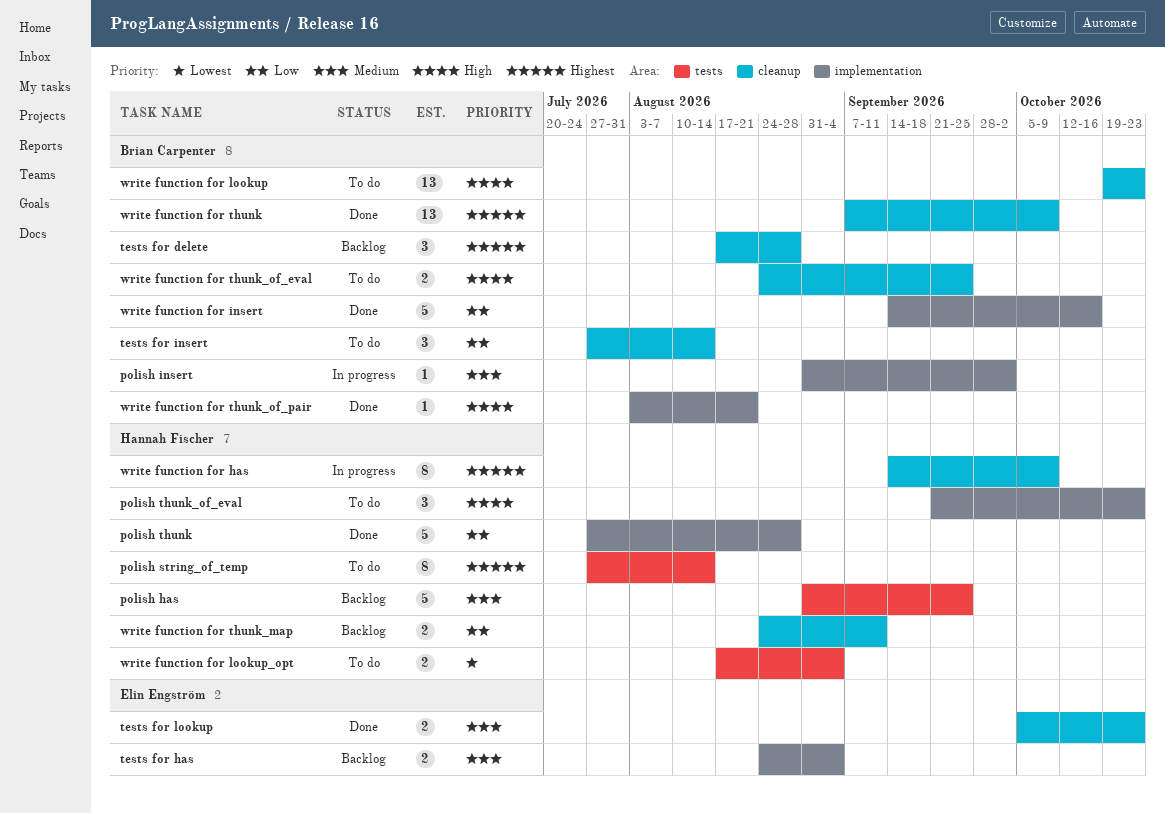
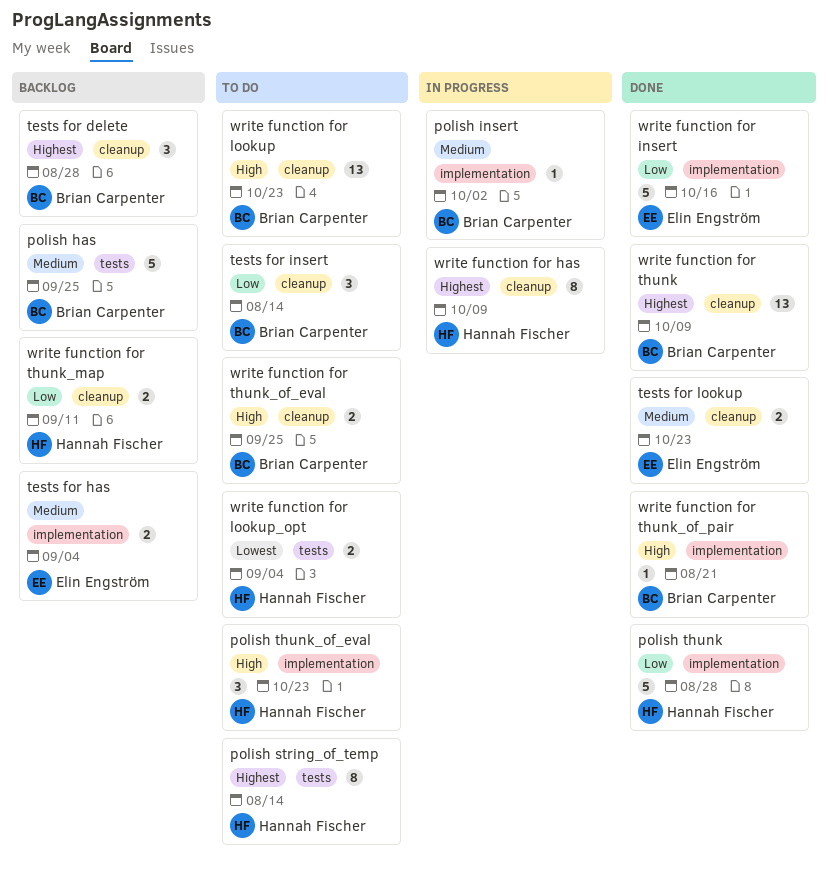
polish has, owner: Hannah Fischer -> Brian Carpenter
write function for insert, owner: Brian Carpenter -> Elin Engström

